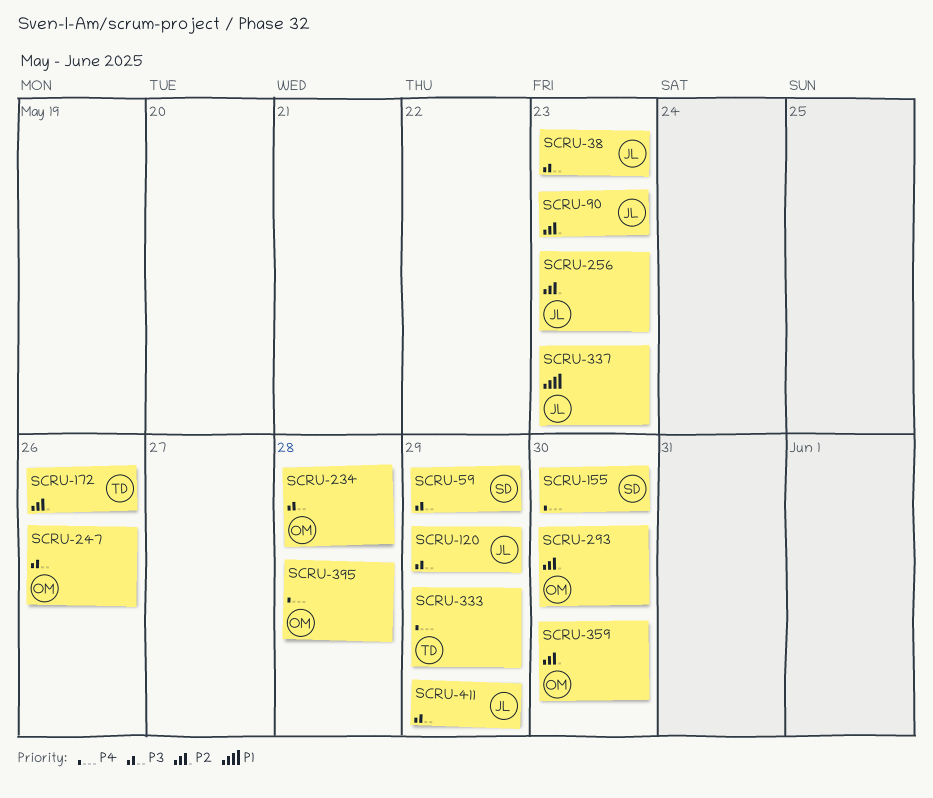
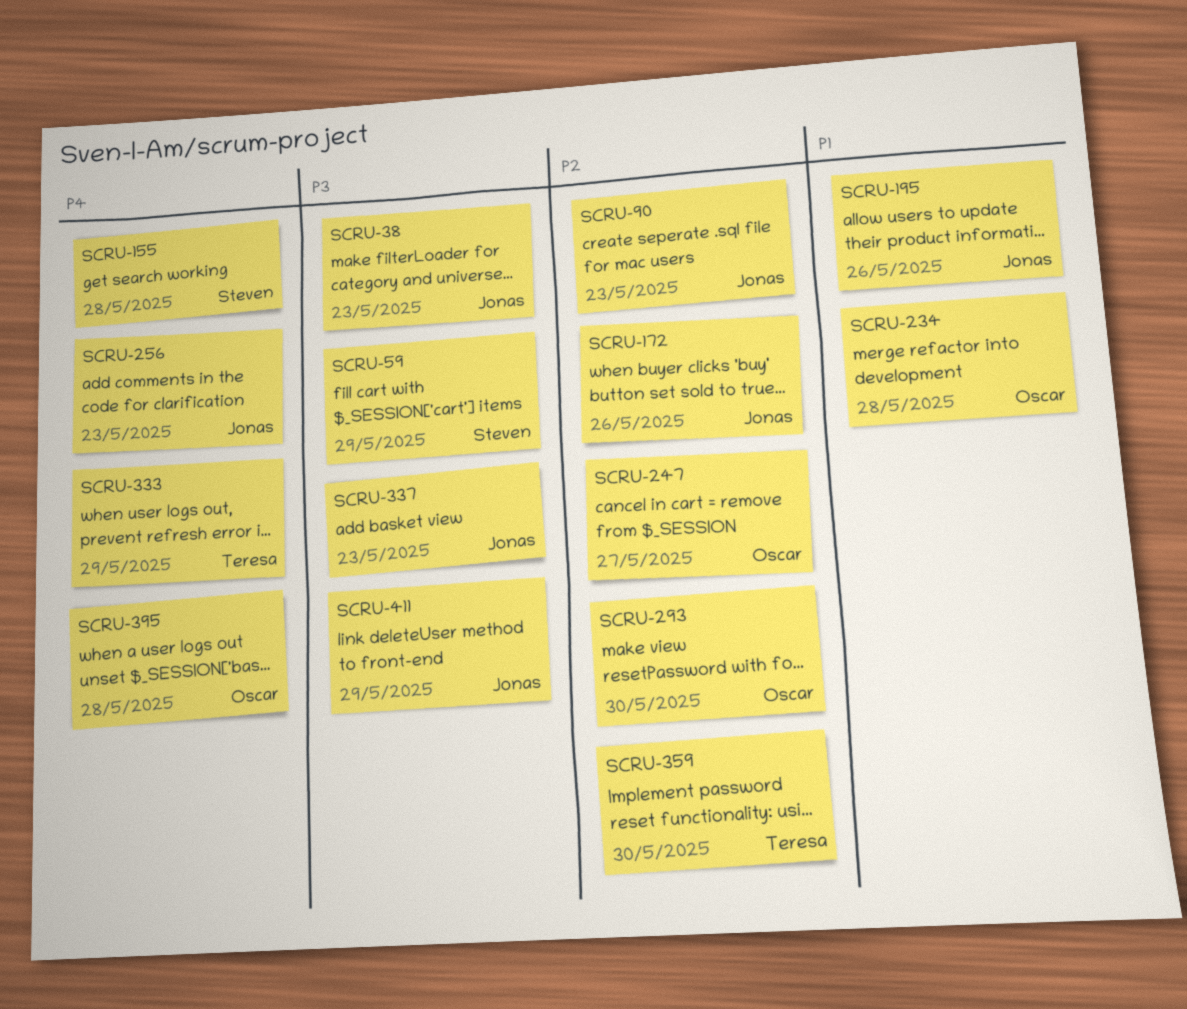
SCRU-120: present -> none
SCRU-155, due: May 30 -> May 28
SCRU-172, owner: Teresa -> Jonas
SCRU-195: none -> present
SCRU-234, priority: P3 -> P1
SCRU-247, priority: P3 -> P2
SCRU-247, due: May 26 -> May 27
SCRU-256, priority: P2 -> P4
SCRU-337, priority: P1 -> P3
SCRU-359, owner: Oscar -> Teresa

